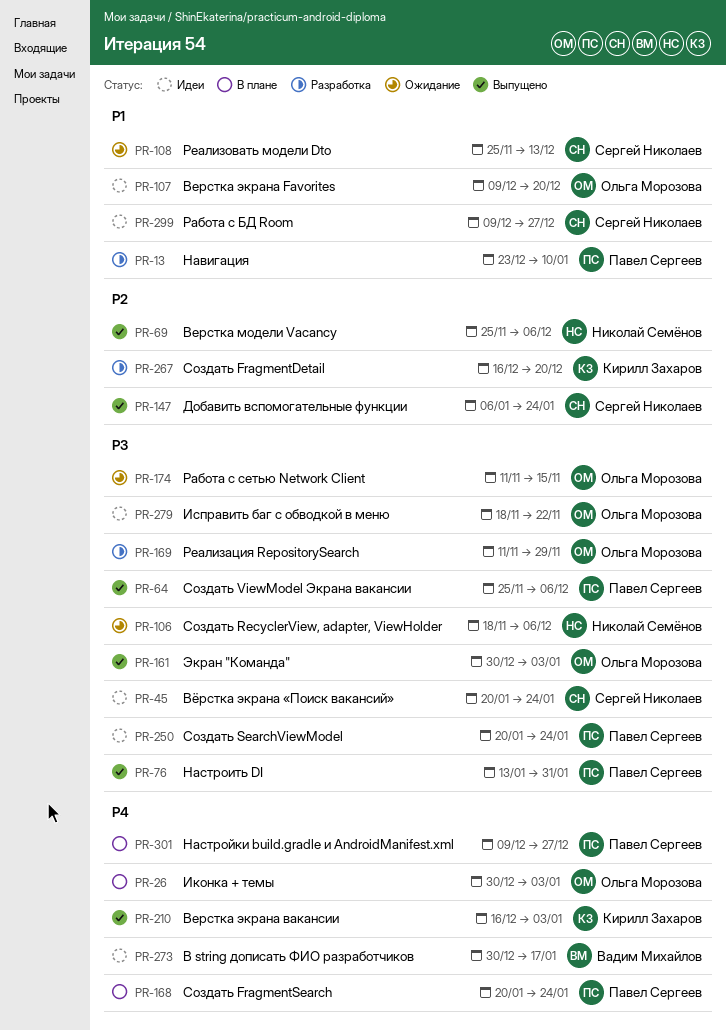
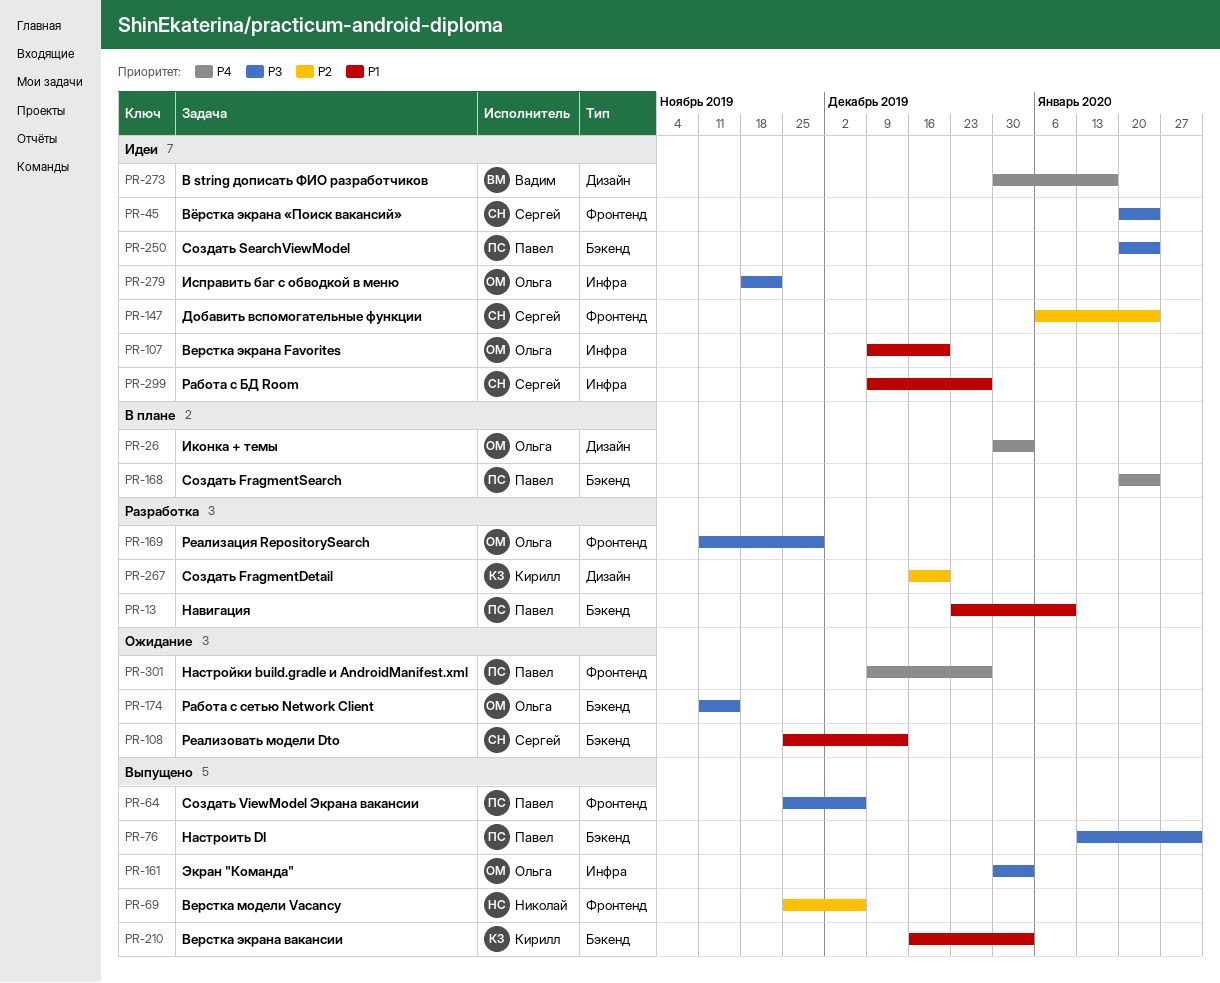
PR-106: present -> none
PR-147, status: Выпущено -> Идеи
PR-210, priority: P4 -> P1
PR-301, status: В плане -> Ожидание

